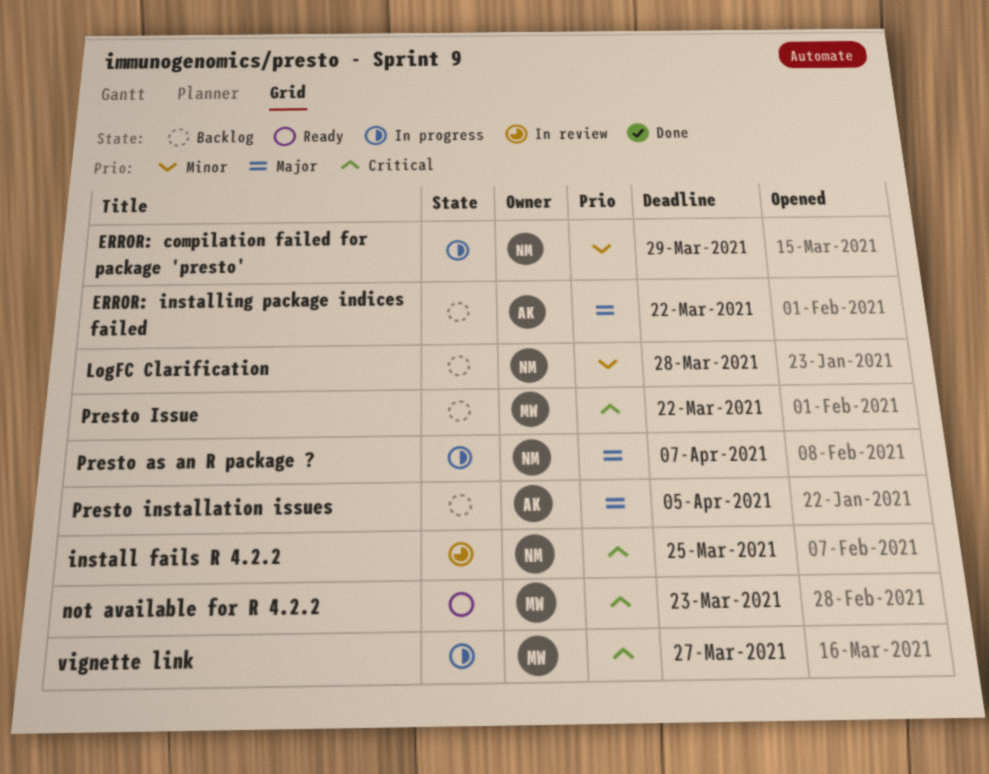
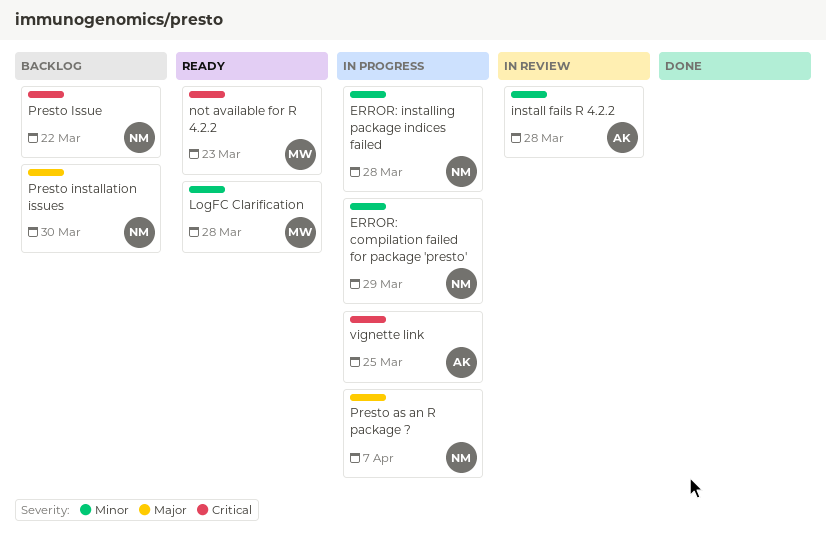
ERROR: installing package indices failed, status: Backlog -> In progress
ERROR: installing package indices failed, owner: AK -> NM
ERROR: installing package indices failed, priority: Major -> Minor
ERROR: installing package indices failed, due: Mar 22 -> Mar 28
install fails R 4.2.2, owner: NM -> AK
install fails R 4.2.2, priority: Critical -> Minor
install fails R 4.2.2, due: Mar 25 -> Mar 28
LogFC Clarification, status: Backlog -> Ready
LogFC Clarification, owner: NM -> MW
Presto installation issues, owner: AK -> NM
Presto installation issues, due: Apr 5 -> Mar 30
Presto Issue, owner: MW -> NM
vignette link, owner: MW -> AK
vignette link, due: Mar 27 -> Mar 25

